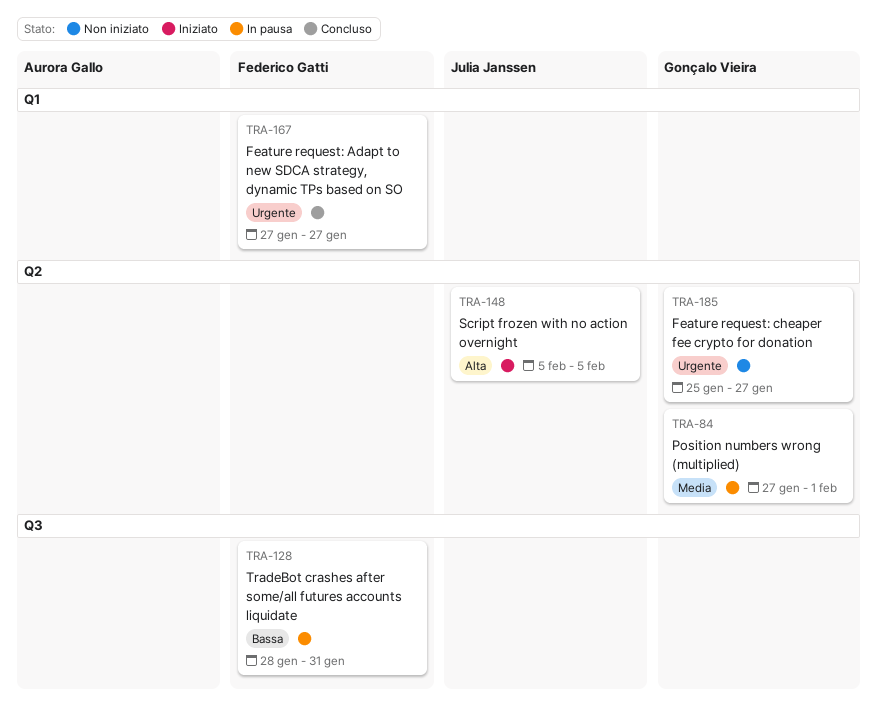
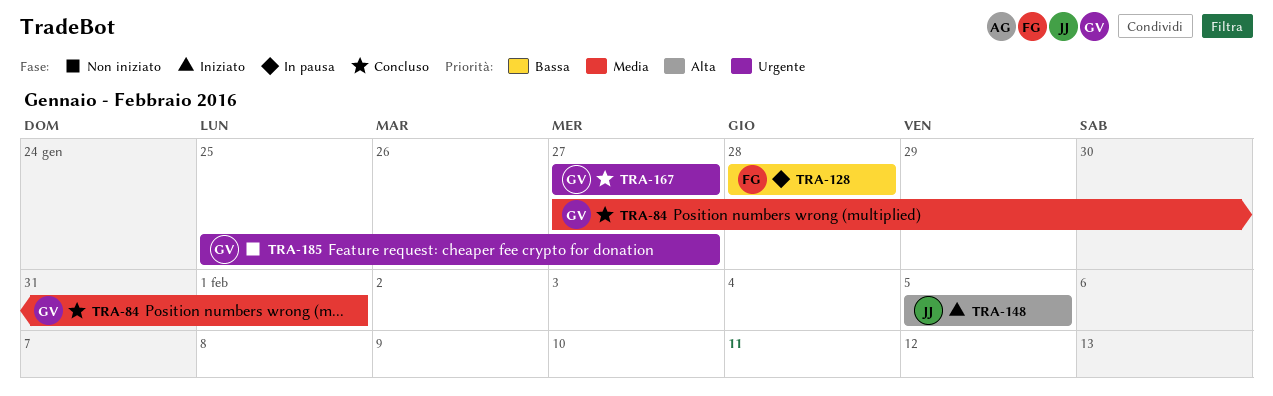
TRA-84, status: In pausa -> Concluso
TRA-128, due: Jan 31 -> Jan 28
TRA-167, owner: Federico Gatti -> Gonçalo Vieira

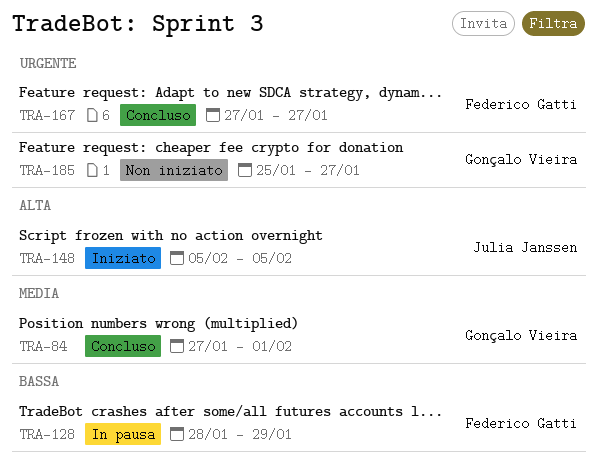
TRA-128, due: Jan 28 -> Jan 29
TRA-167, owner: Gonçalo Vieira -> Federico Gatti

